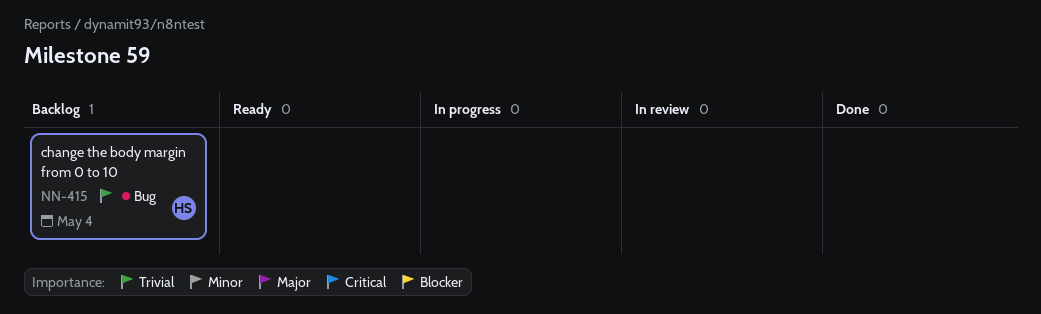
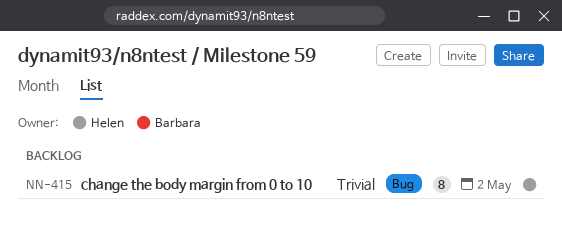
NN-415, due: May 4 -> May 2

